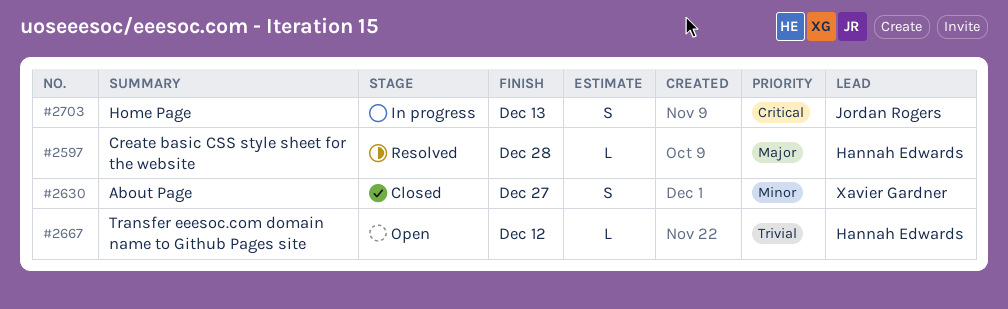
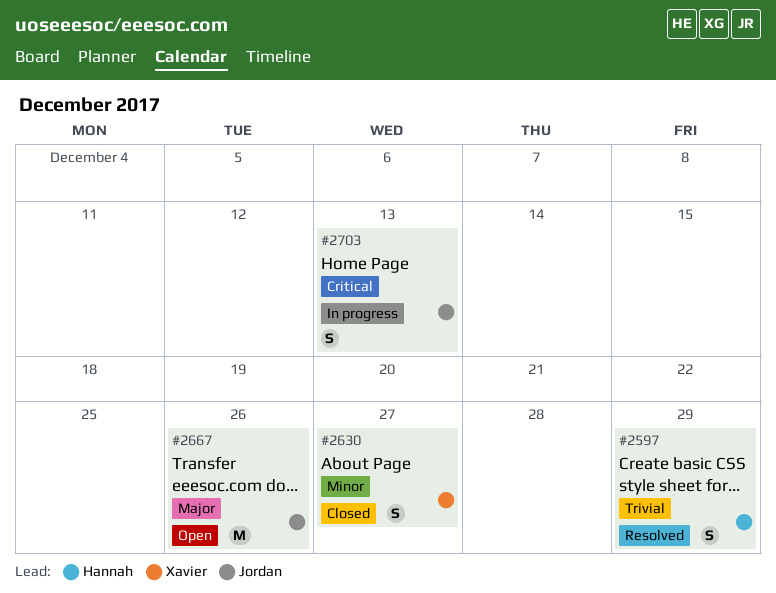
#2597, priority: Major -> Trivial
#2597, estimate: L -> S
#2597, due: Dec 28 -> Dec 29
#2667, owner: Hannah Edwards -> Jordan Rogers
#2667, priority: Trivial -> Major
#2667, estimate: L -> M
#2667, due: Dec 12 -> Dec 26

